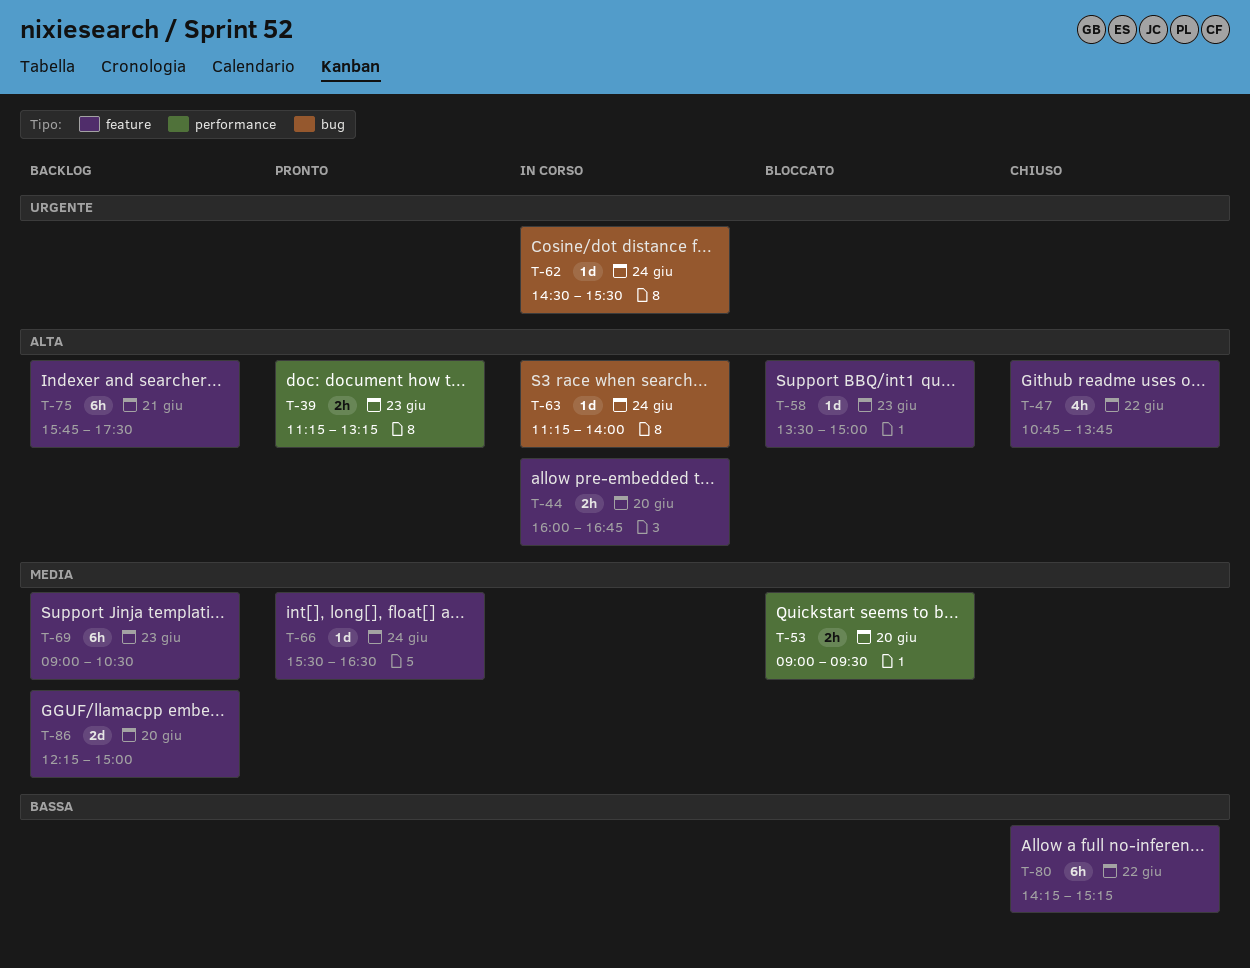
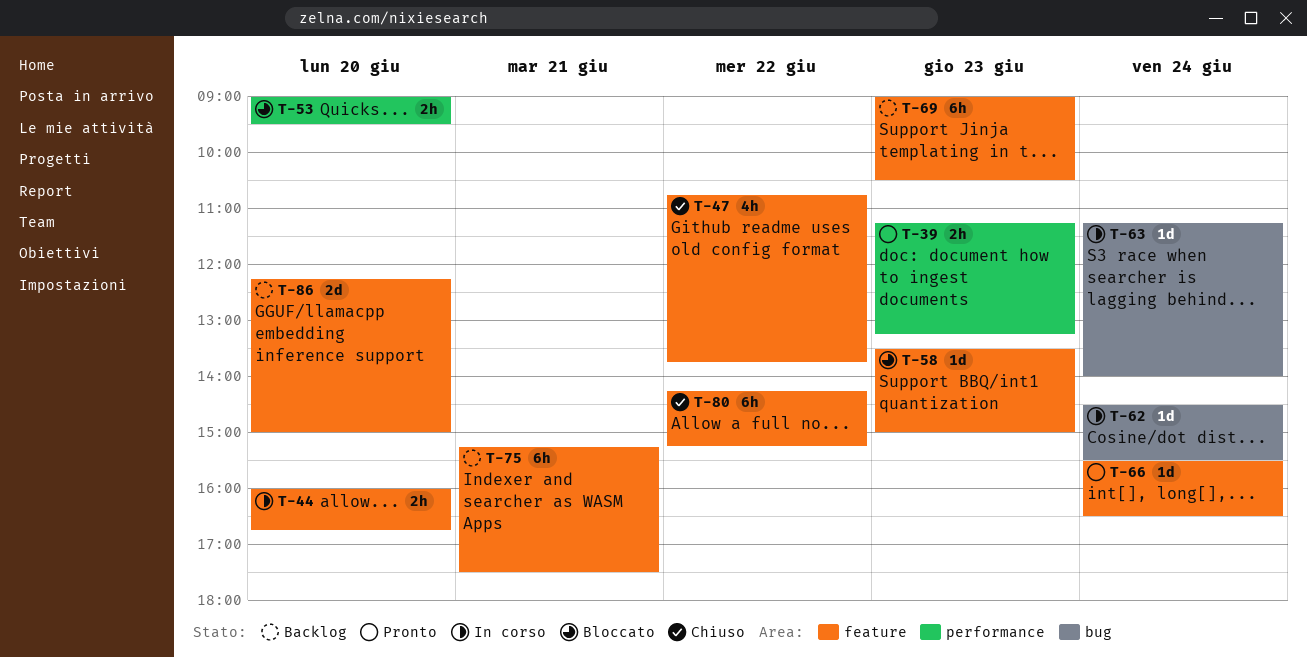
T-75, begins: 15:45 -> 15:15

